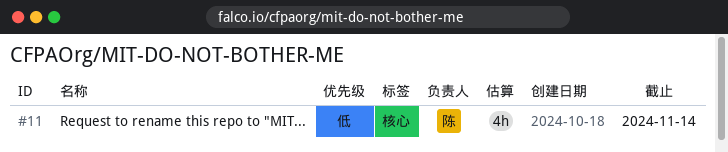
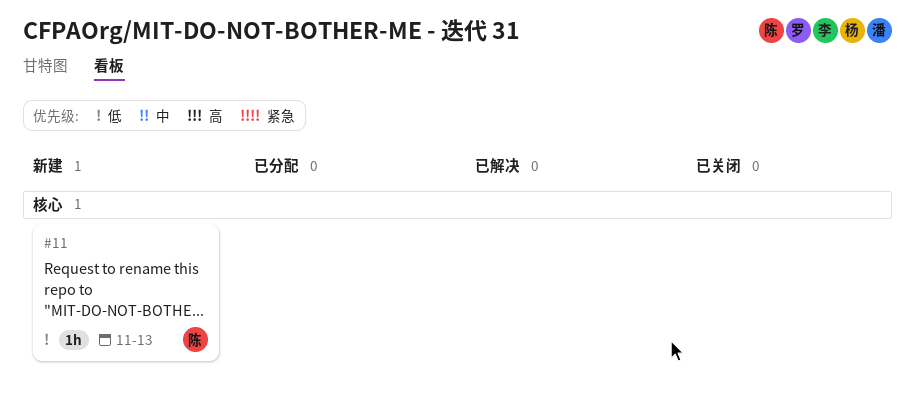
#11, estimate: 4h -> 1h
#11, due: Nov 14 -> Nov 13

